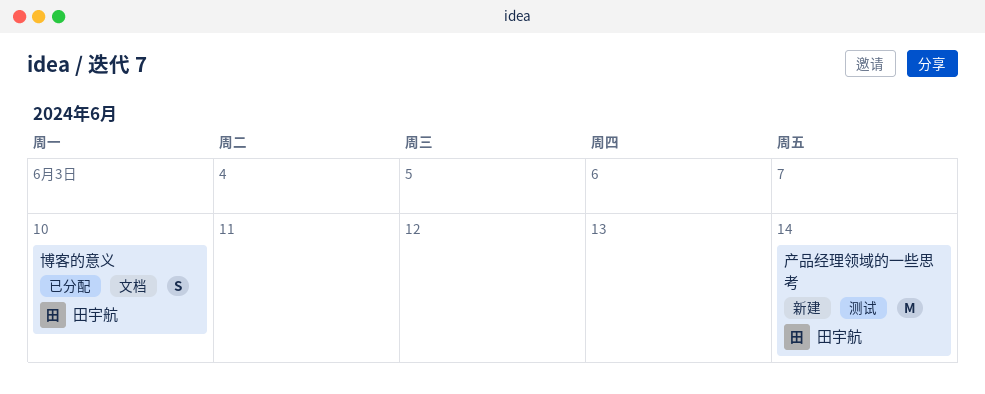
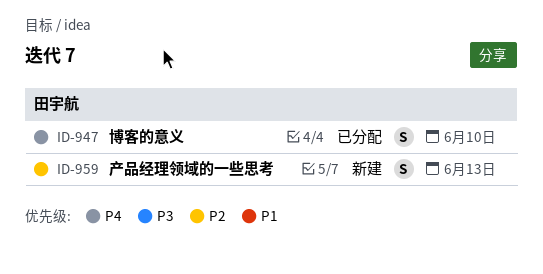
产品经理领域的一些思考, estimate: M -> S
产品经理领域的一些思考, due: Jun 14 -> Jun 13

